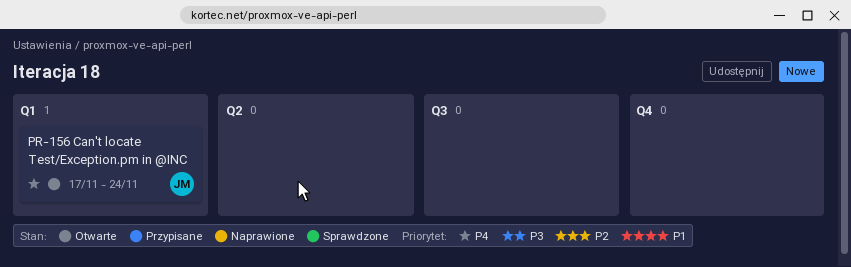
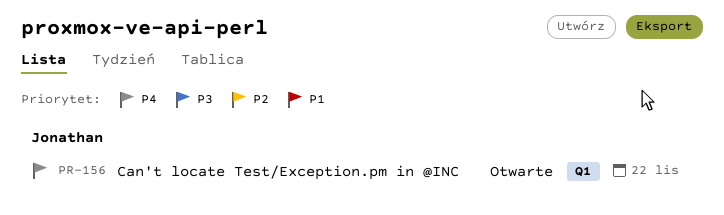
PR-156, due: Nov 24 -> Nov 22

